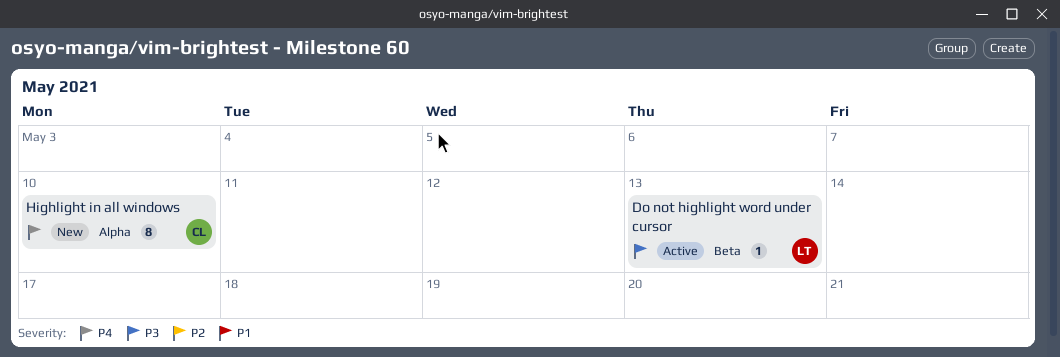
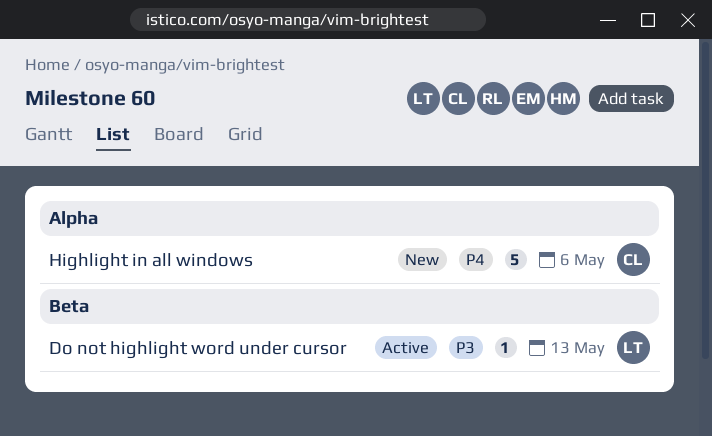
Highlight in all windows, estimate: 8 -> 5
Highlight in all windows, due: May 10 -> May 6

